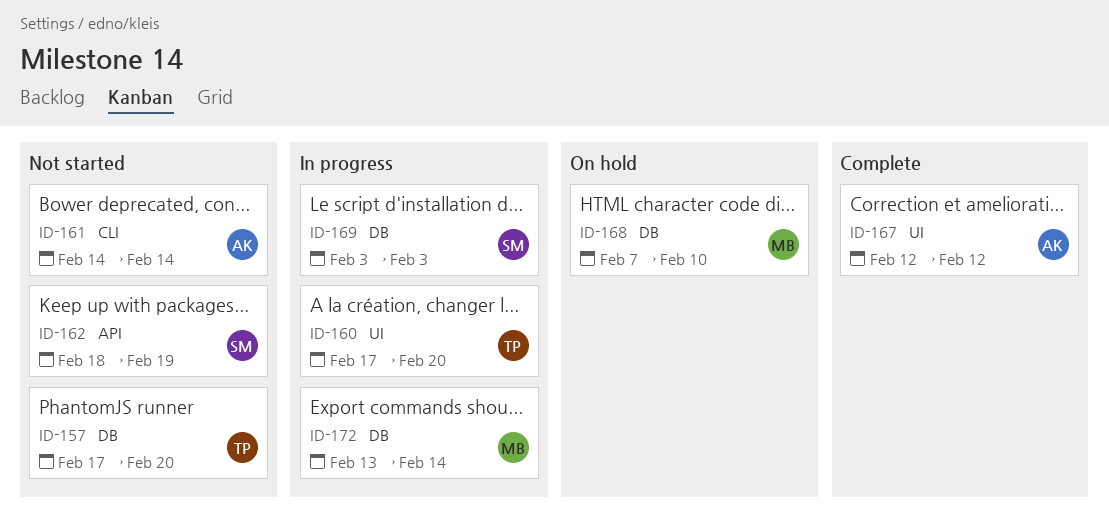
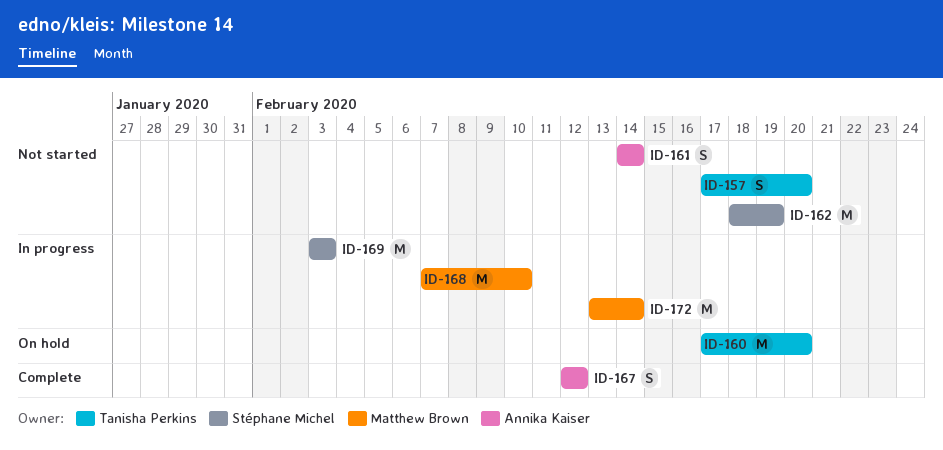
ID-160, status: In progress -> On hold
ID-168, status: On hold -> In progress

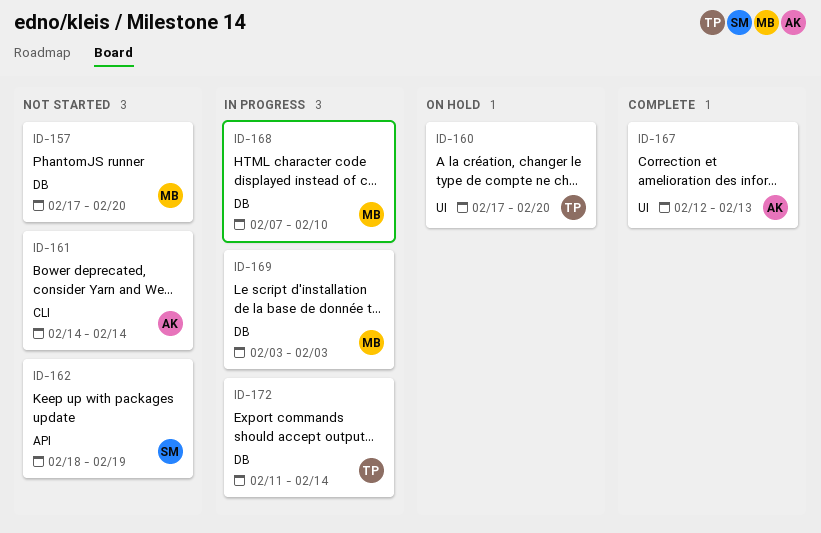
ID-157, owner: Tanisha Perkins -> Matthew Brown
ID-167, due: Feb 12 -> Feb 13
ID-169, owner: Stéphane Michel -> Matthew Brown
ID-172, owner: Matthew Brown -> Tanisha Perkins
ID-172, start: Feb 13 -> Feb 11

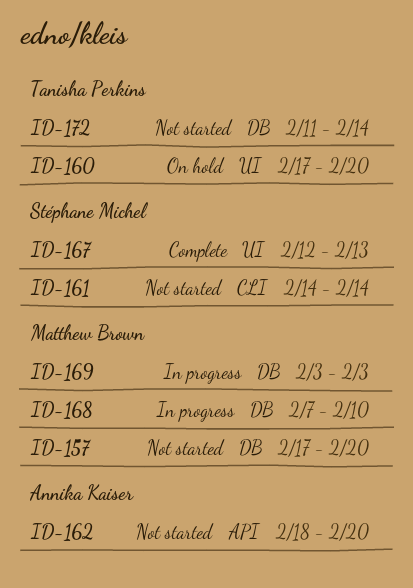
ID-161, owner: Annika Kaiser -> Stéphane Michel
ID-162, owner: Stéphane Michel -> Annika Kaiser
ID-162, due: Feb 19 -> Feb 20
ID-167, owner: Annika Kaiser -> Stéphane Michel
ID-172, status: In progress -> Not started

